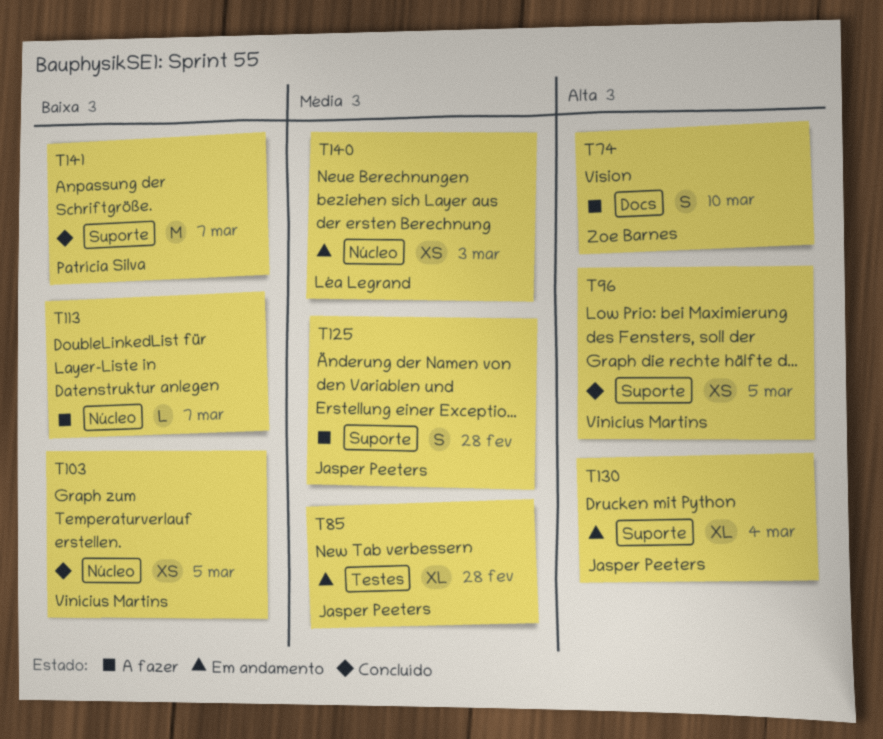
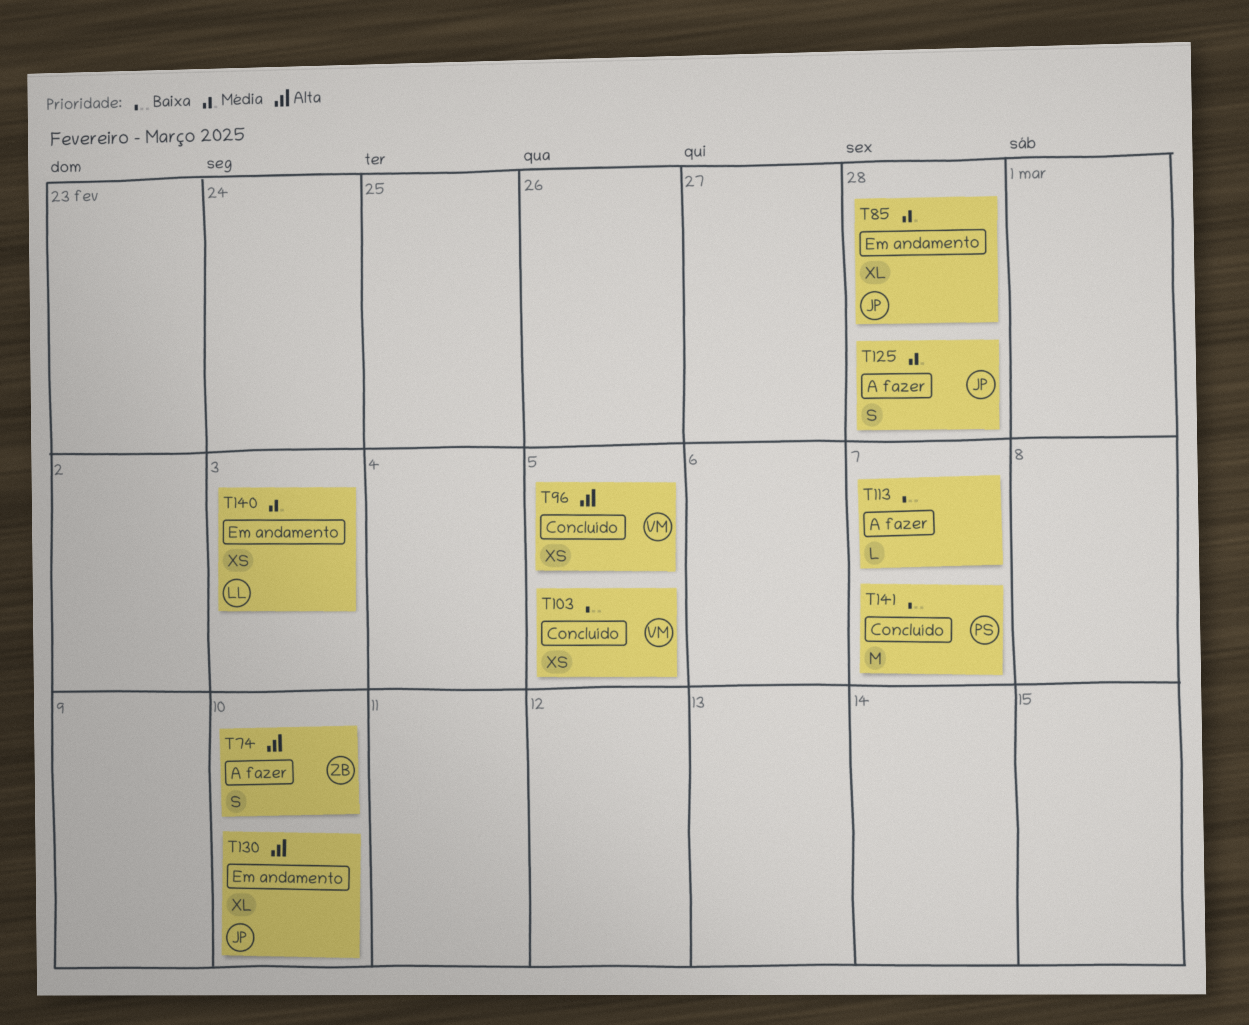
T130, due: Mar 4 -> Mar 10

